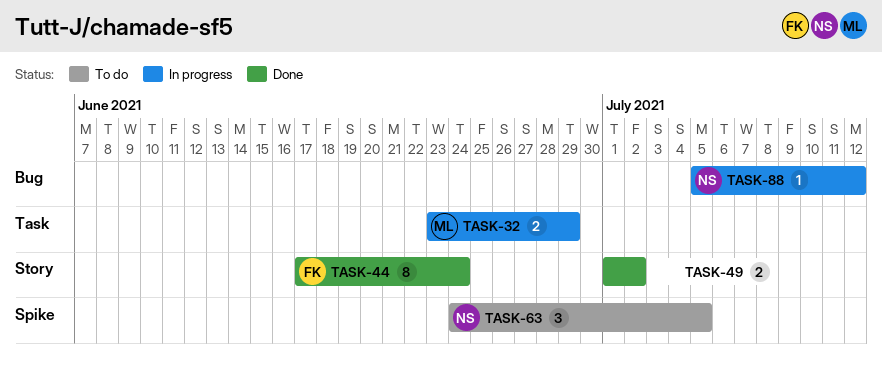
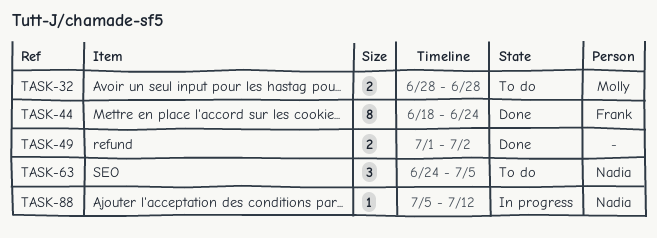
TASK-32, status: In progress -> To do
TASK-32, start: Jun 23 -> Jun 28
TASK-32, due: Jun 29 -> Jun 28
TASK-44, start: Jun 17 -> Jun 18

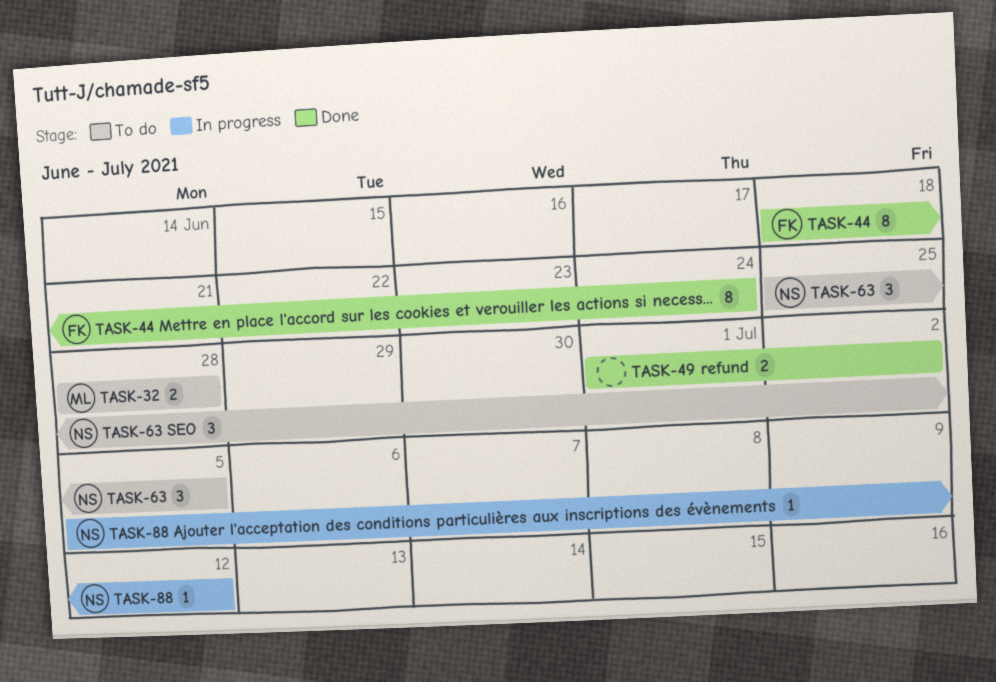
TASK-63, start: Jun 24 -> Jun 25

